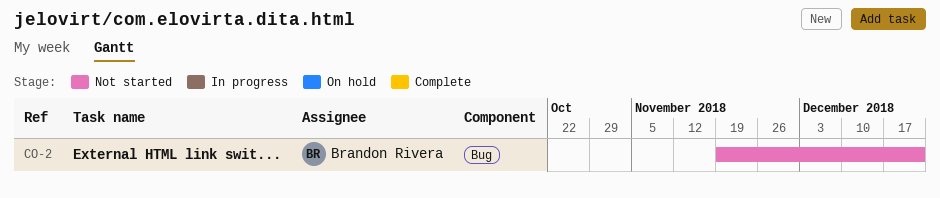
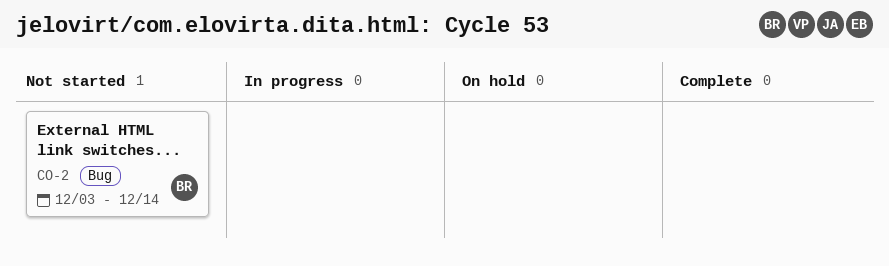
CO-2, start: Nov 19 -> Dec 3
CO-2, due: Dec 21 -> Dec 14

